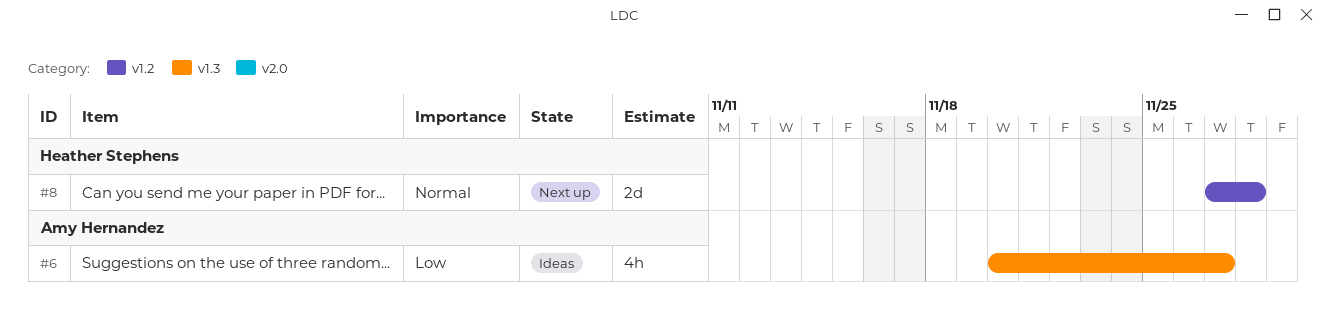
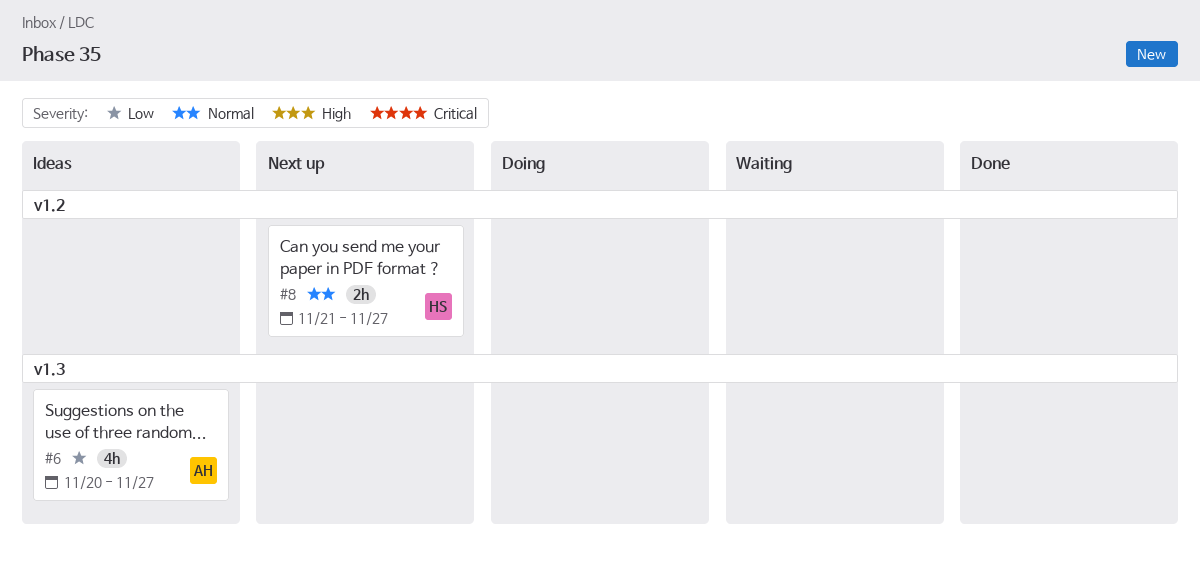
#8, estimate: 2d -> 2h
#8, start: Nov 27 -> Nov 21
#8, due: Nov 28 -> Nov 27

